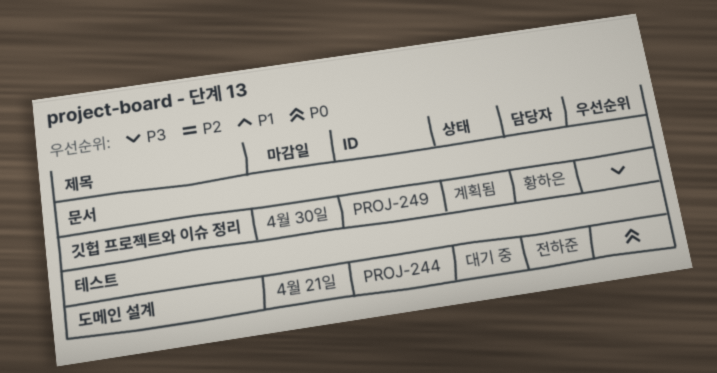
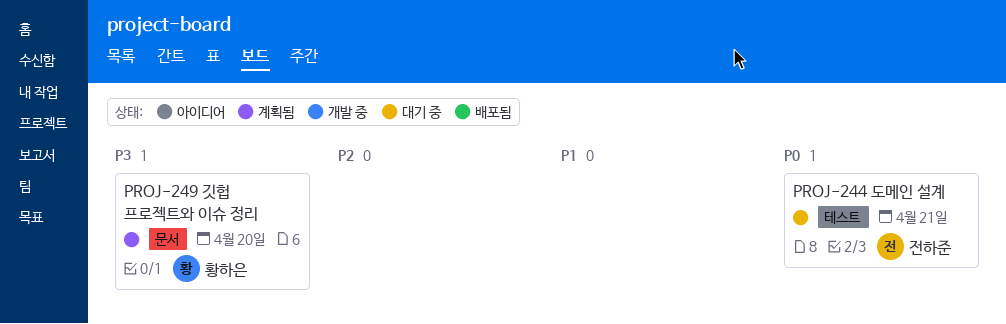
PROJ-249, due: Apr 30 -> Apr 20

